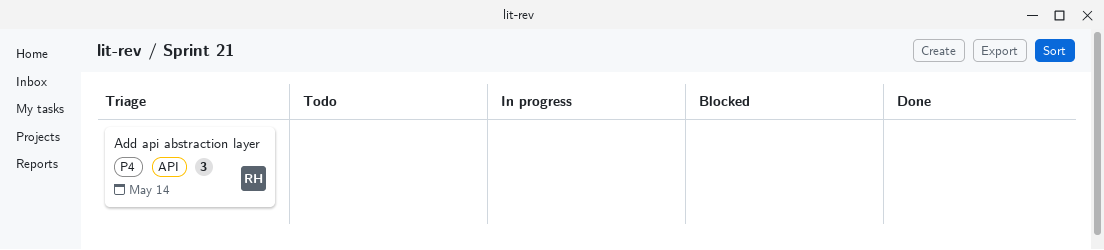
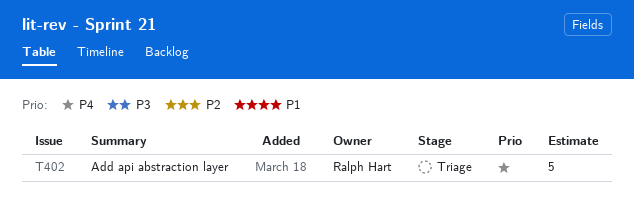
Add api abstraction layer, estimate: 3 -> 5

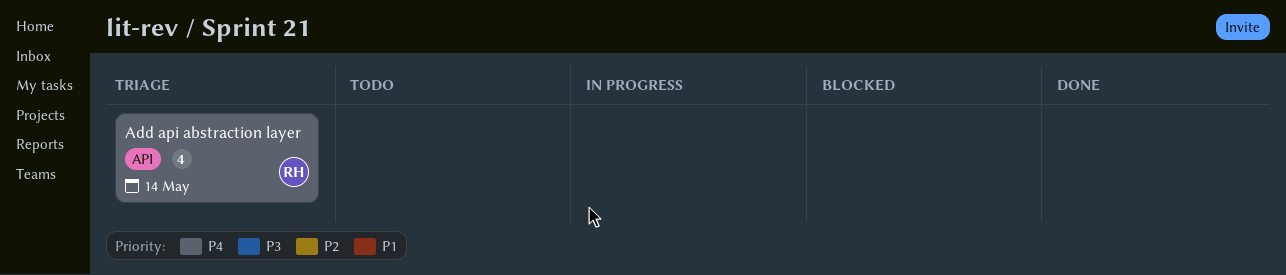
Add api abstraction layer, estimate: 5 -> 4

